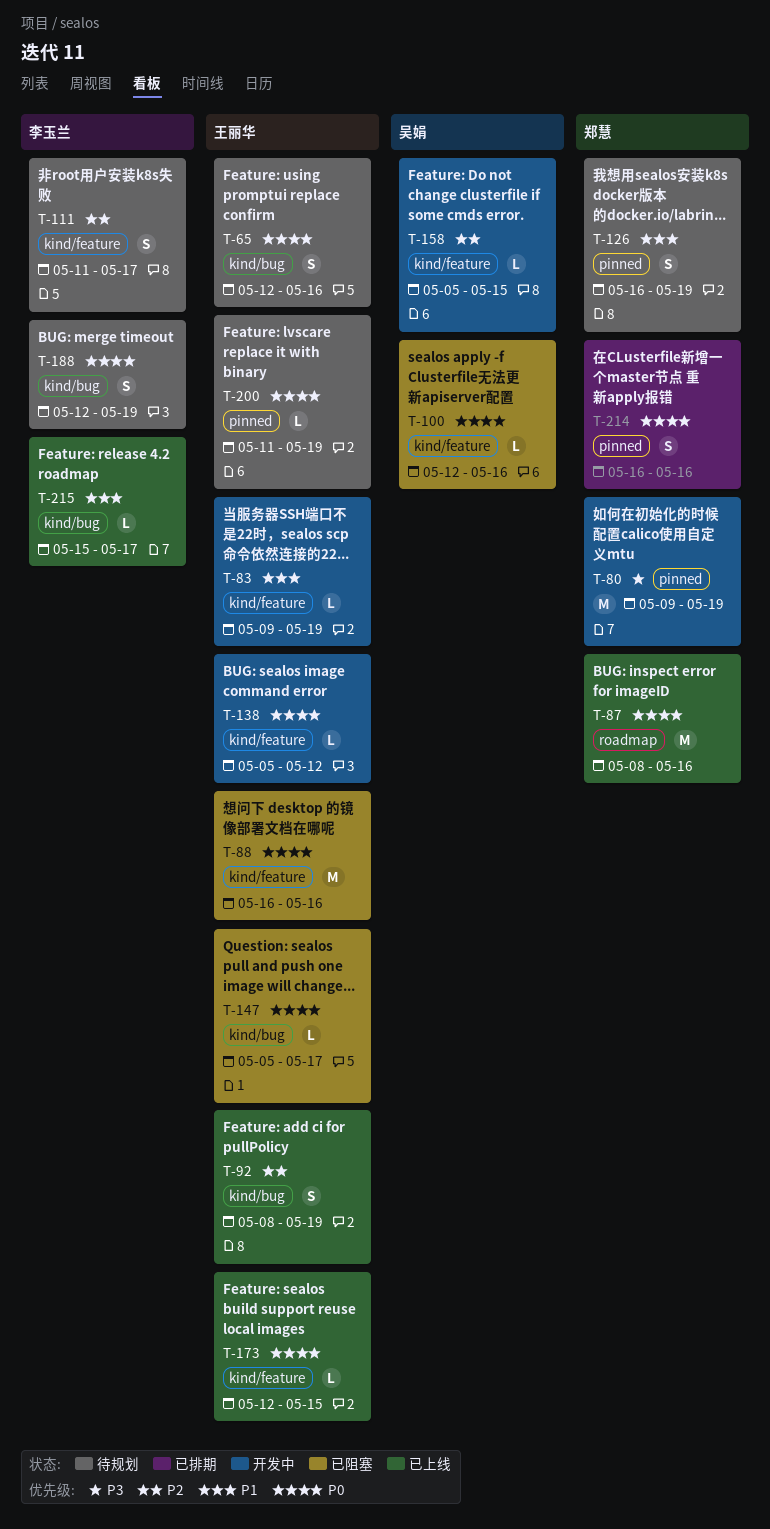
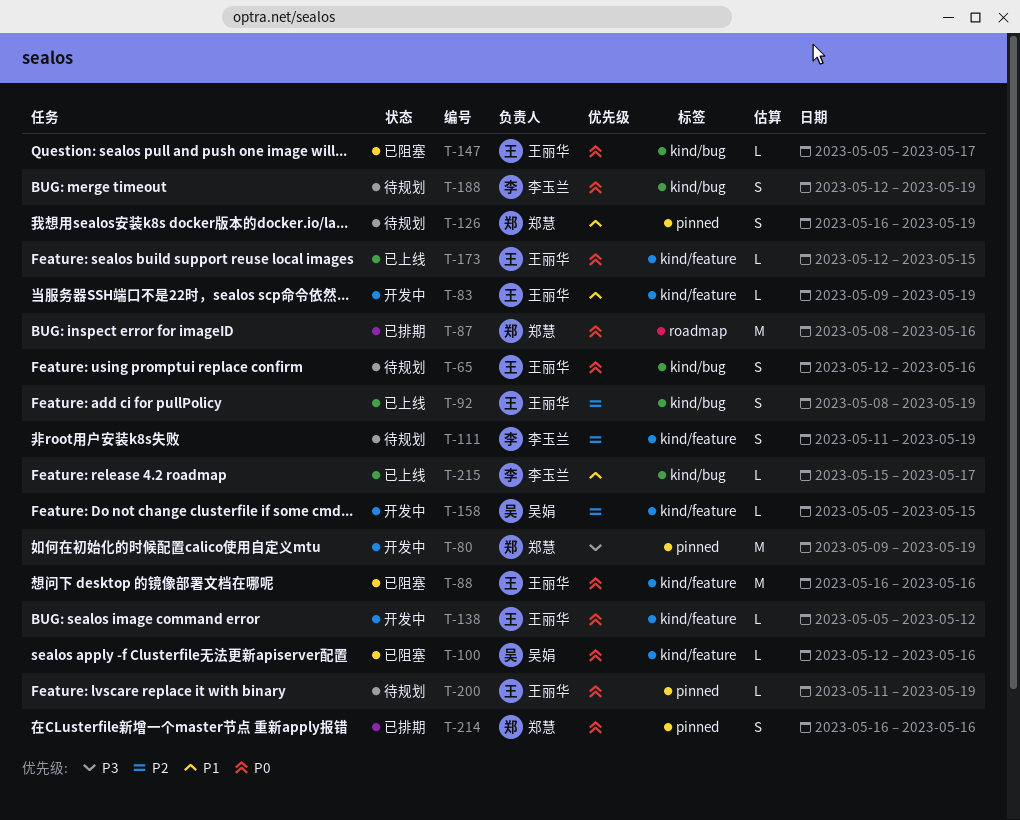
T-87, status: 已上线 -> 已排期
T-111, due: May 17 -> May 19

